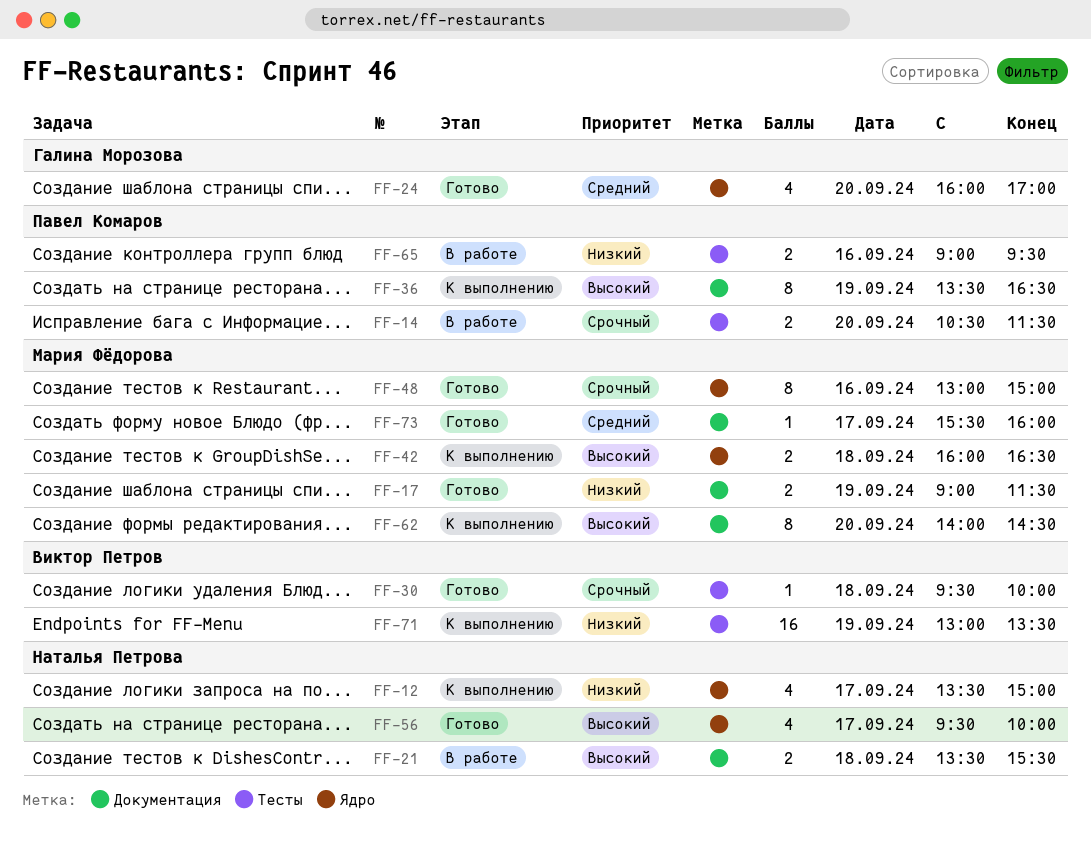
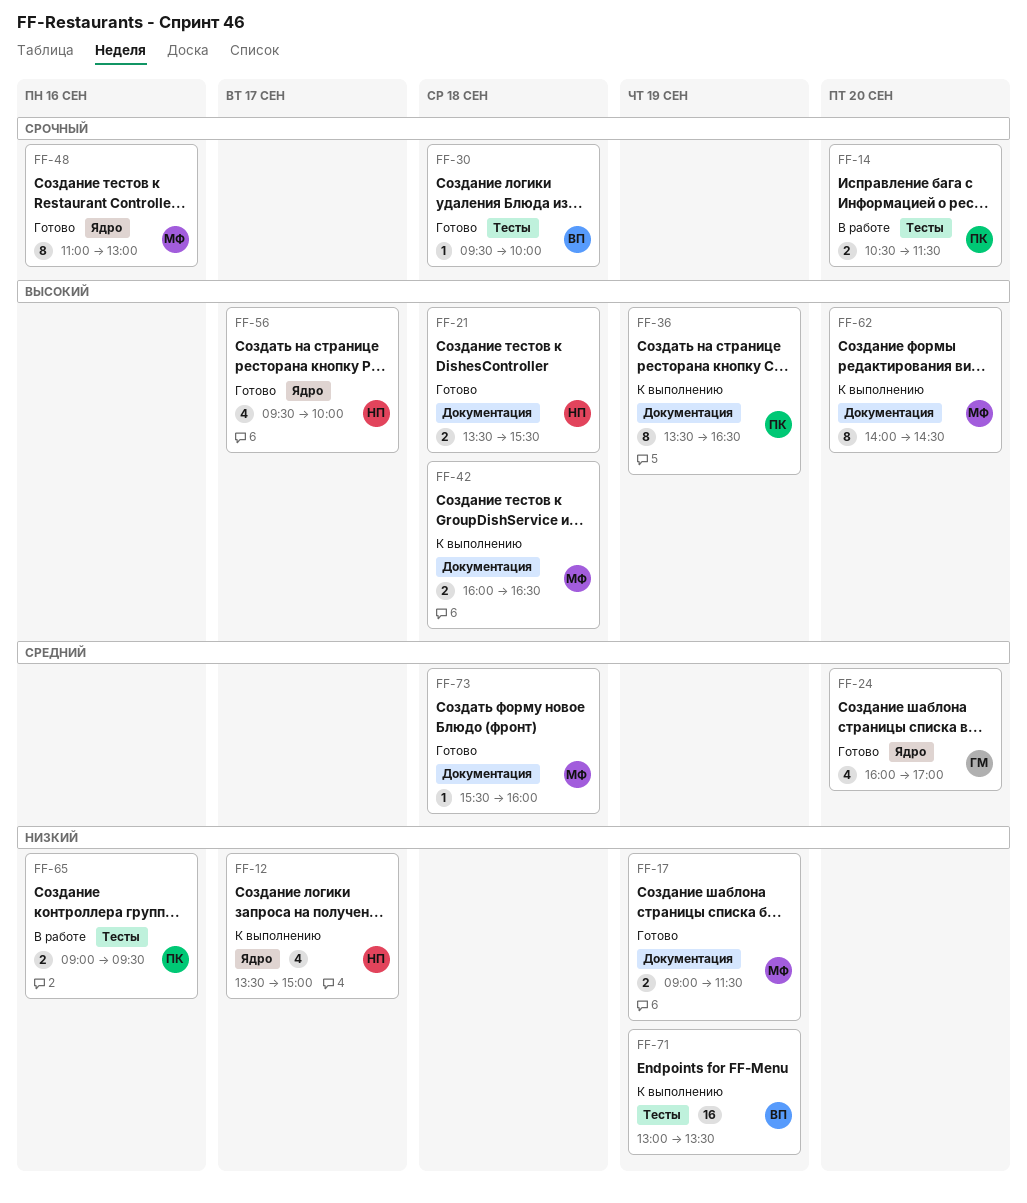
FF-21, status: В работе -> Готово
FF-42, label: Ядро -> Документация
FF-48, begins: 13:00 -> 11:00
FF-48, ends: 15:00 -> 13:00
FF-73, day: Sep 17 -> Sep 18

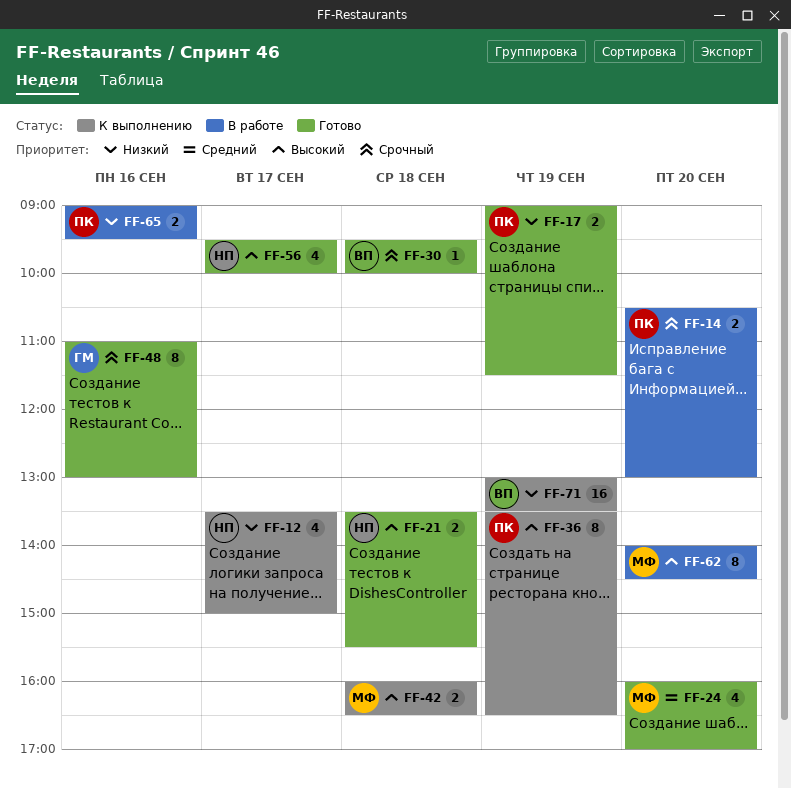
FF-14, ends: 11:30 -> 13:00
FF-17, owner: МФ -> ПК
FF-24, owner: ГМ -> МФ
FF-48, owner: МФ -> ГМ
FF-62, status: К выполнению -> В работе
FF-73: present -> none

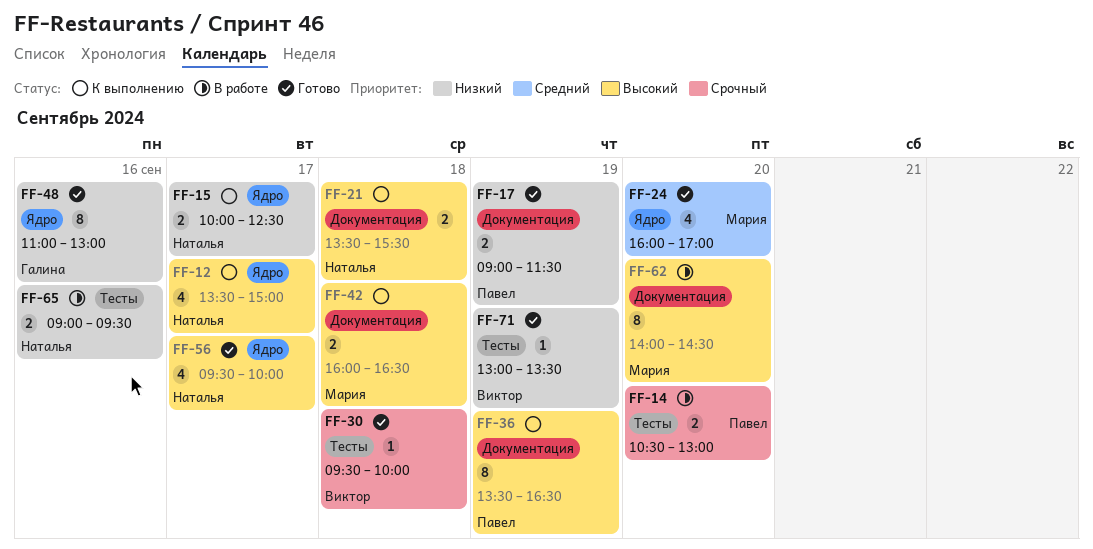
FF-12, priority: Низкий -> Высокий
FF-15: none -> present
FF-21, status: Готово -> К выполнению
FF-48, priority: Срочный -> Низкий
FF-65, owner: Павел -> Наталья
FF-71, status: К выполнению -> Готово
FF-71, estimate: 16 -> 1

